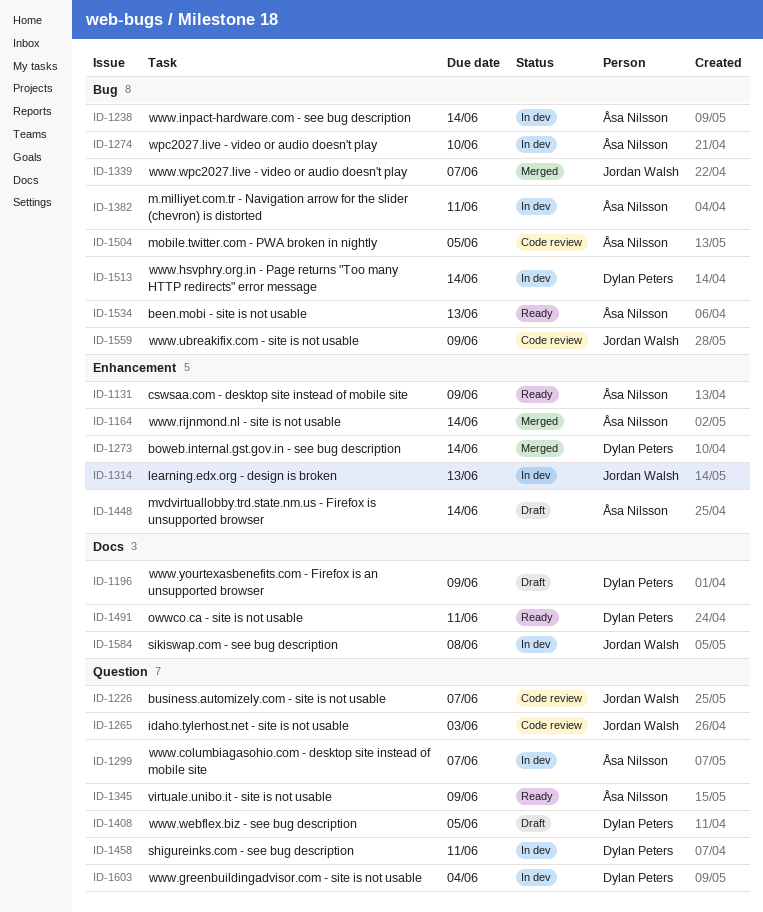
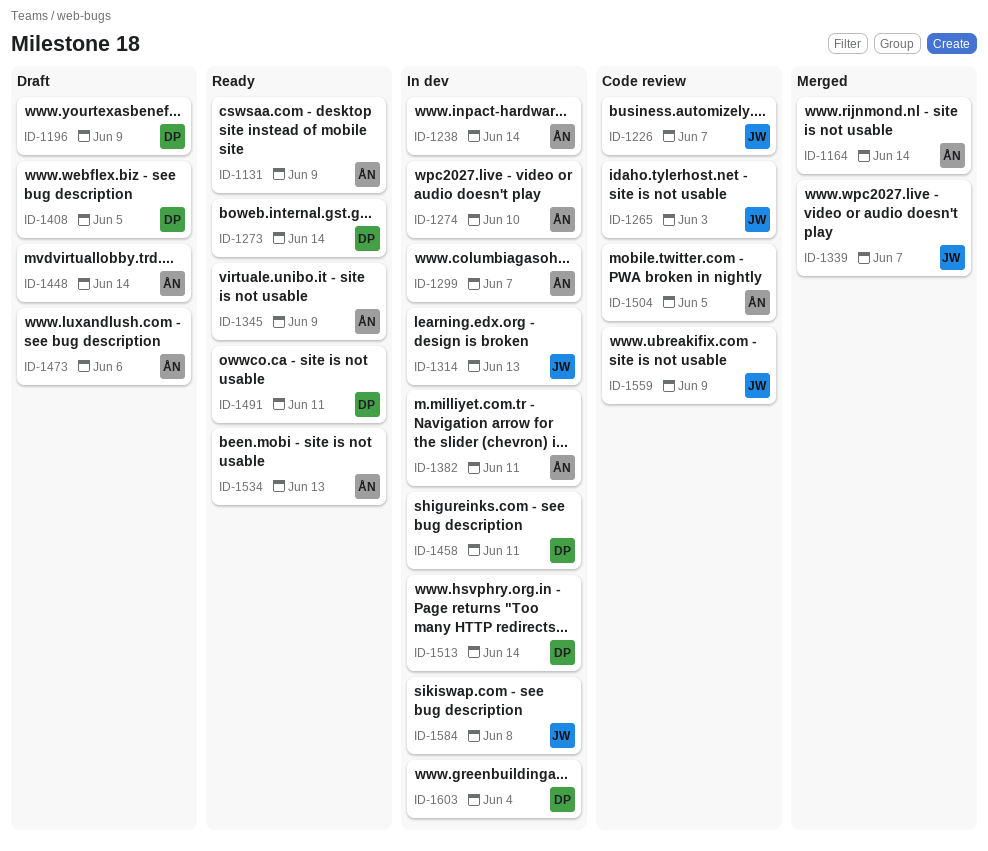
ID-1273, status: Merged -> Ready
ID-1473: none -> present

